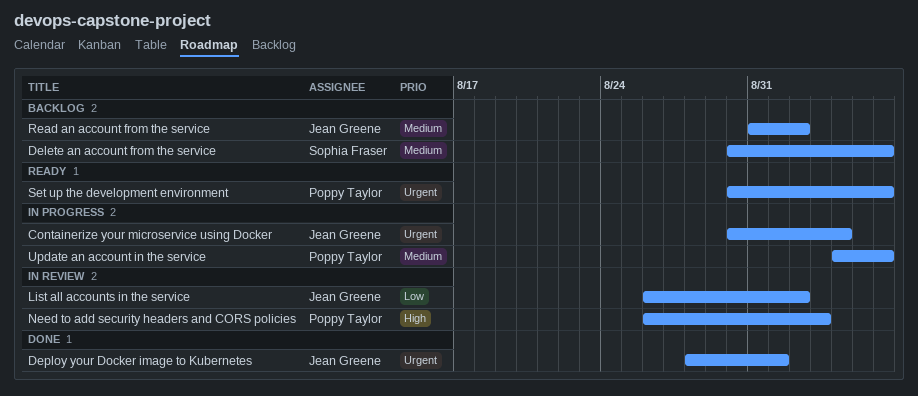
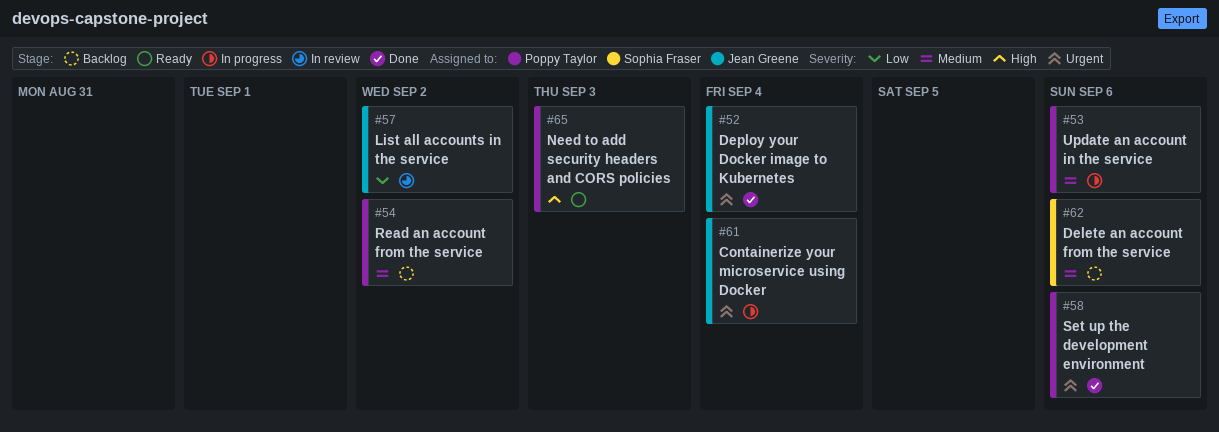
Deploy your Docker image to Kubernetes, due: Sep 1 -> Sep 4
Need to add security headers and CORS policies, status: In review -> Ready
Read an account from the service, owner: Jean Greene -> Poppy Taylor
Set up the development environment, status: Ready -> Done

